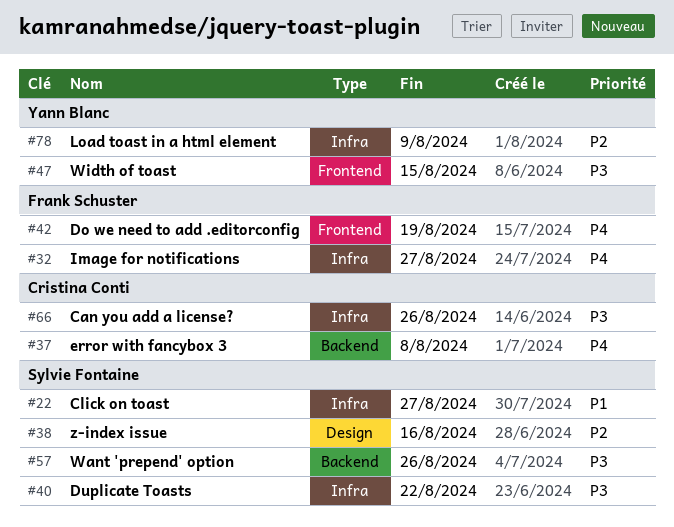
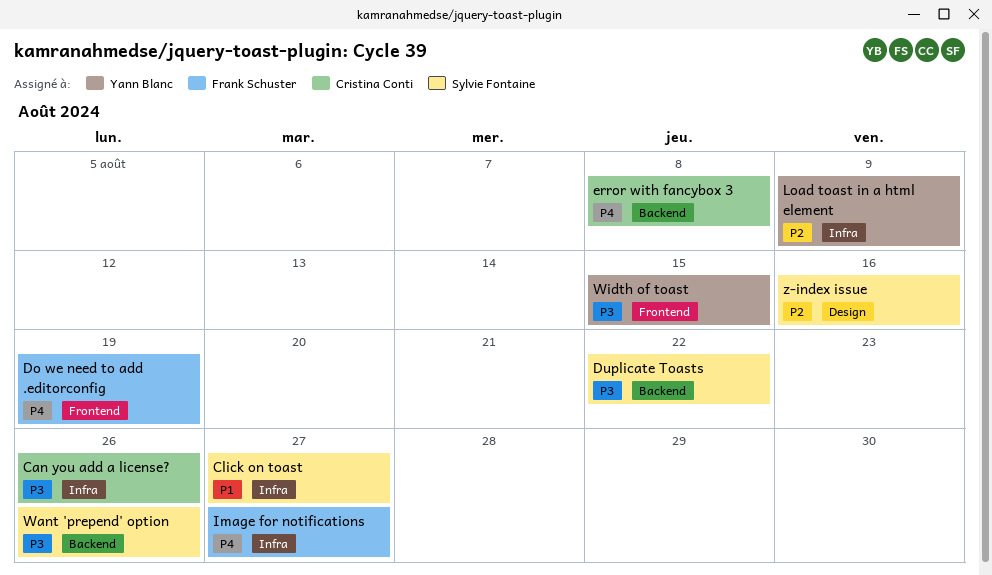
Duplicate Toasts, label: Infra -> Backend

